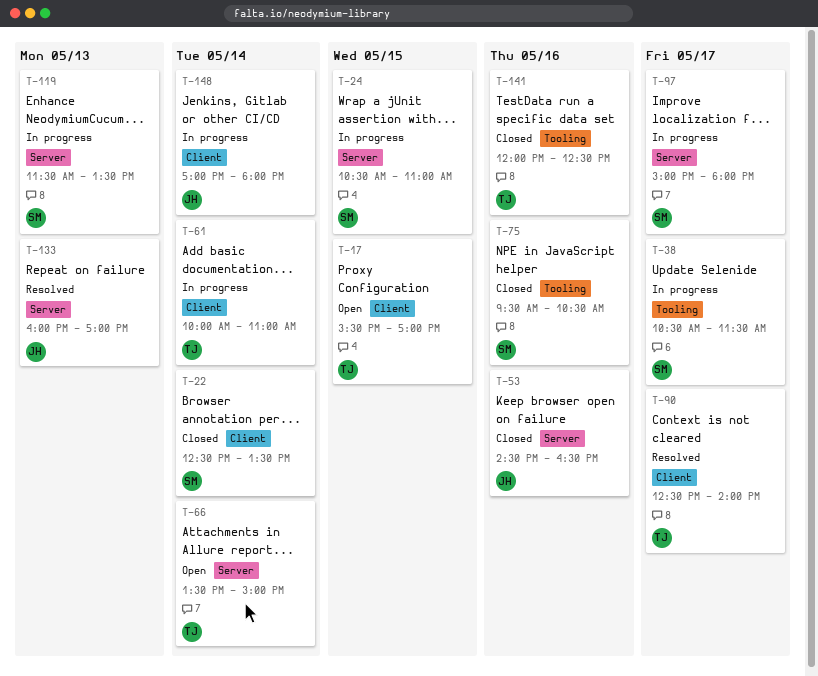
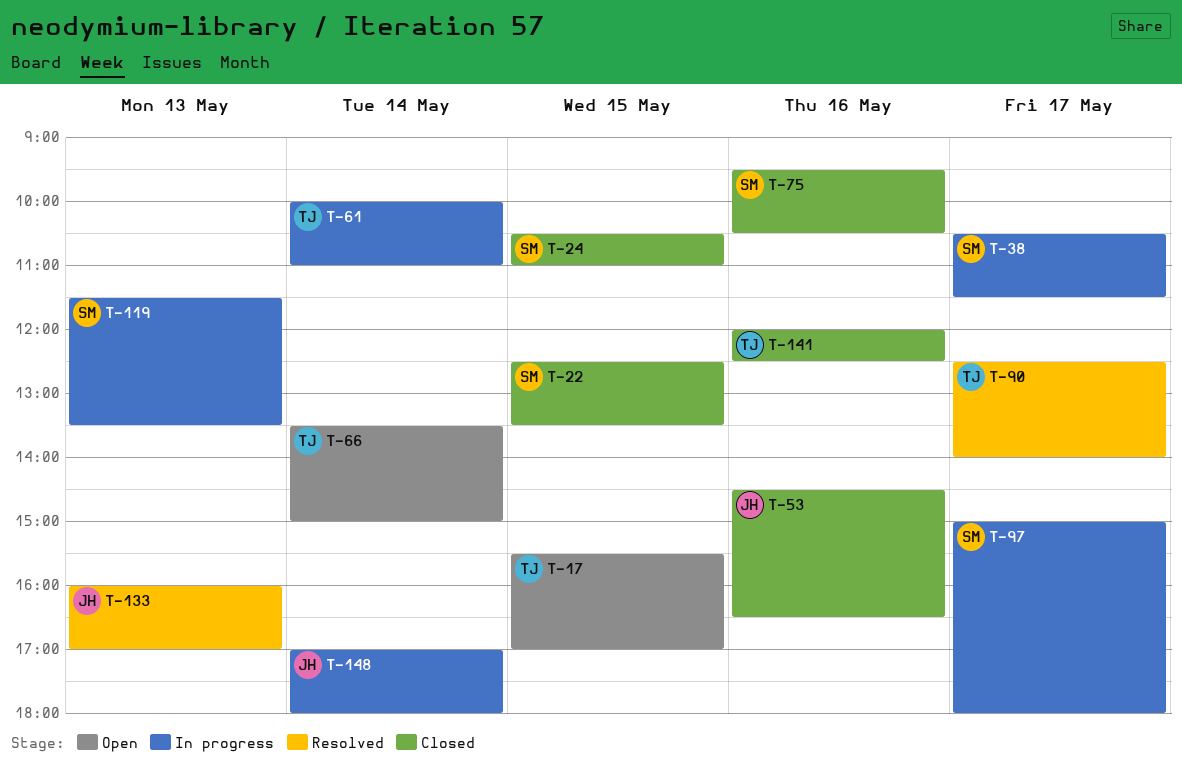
T-22, day: May 14 -> May 15
T-24, status: In progress -> Closed

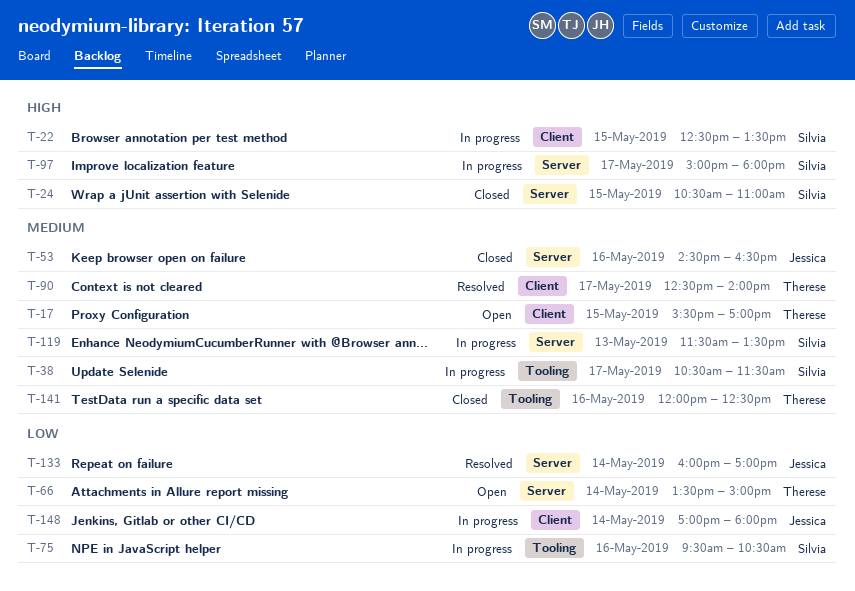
T-22, status: Closed -> In progress
T-61: present -> none
T-75, status: Closed -> In progress
T-133, day: May 13 -> May 14

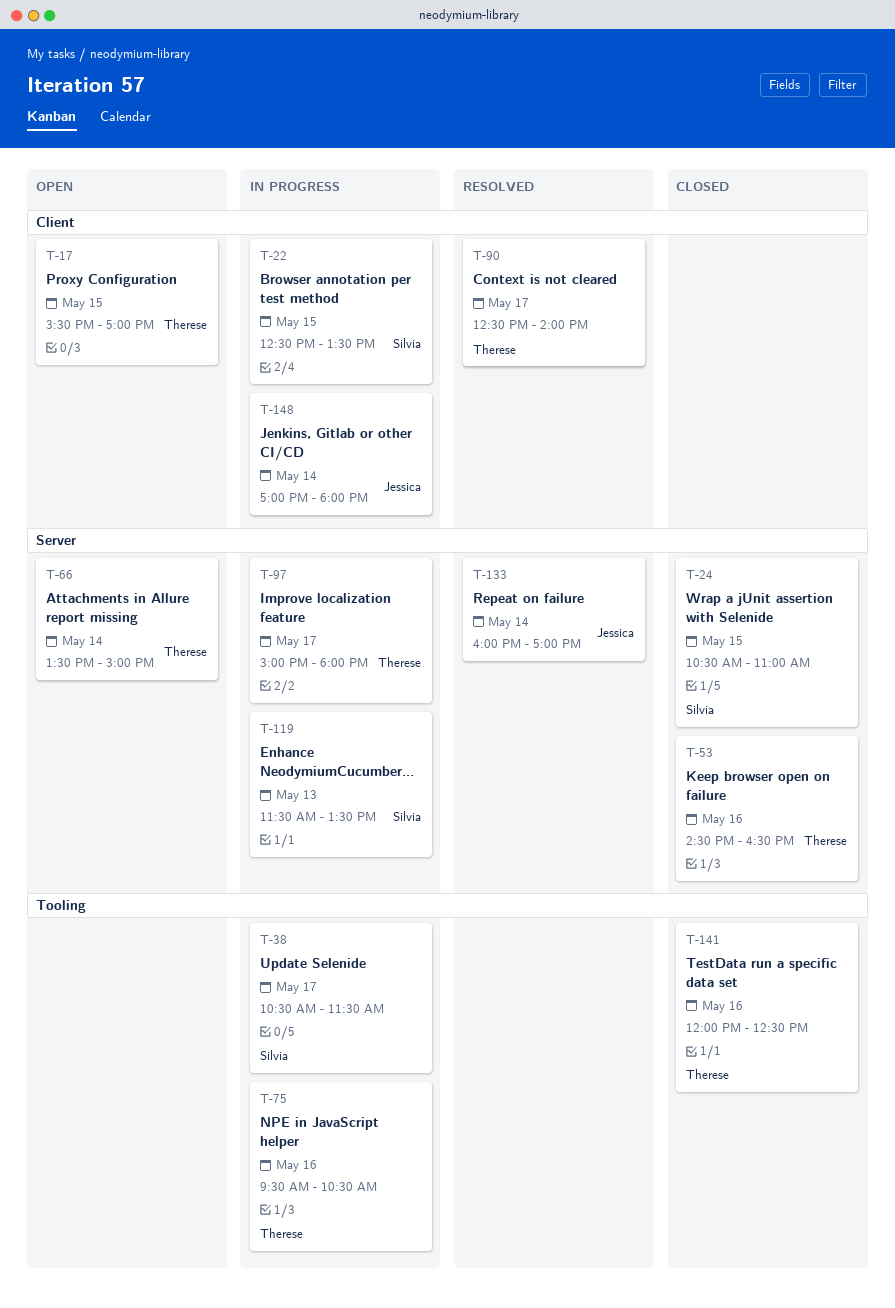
T-53, owner: Jessica -> Therese
T-75, owner: Silvia -> Therese
T-97, owner: Silvia -> Therese

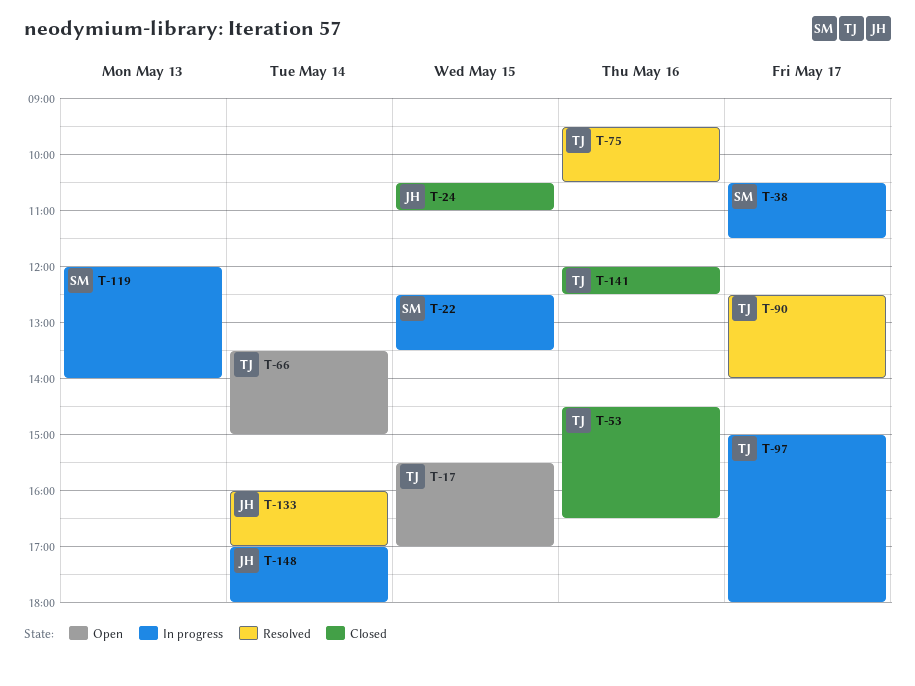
T-24, owner: Silvia -> Jessica
T-75, status: In progress -> Resolved
T-119, begins: 11:30 -> 12:00
T-119, ends: 13:30 -> 14:00

